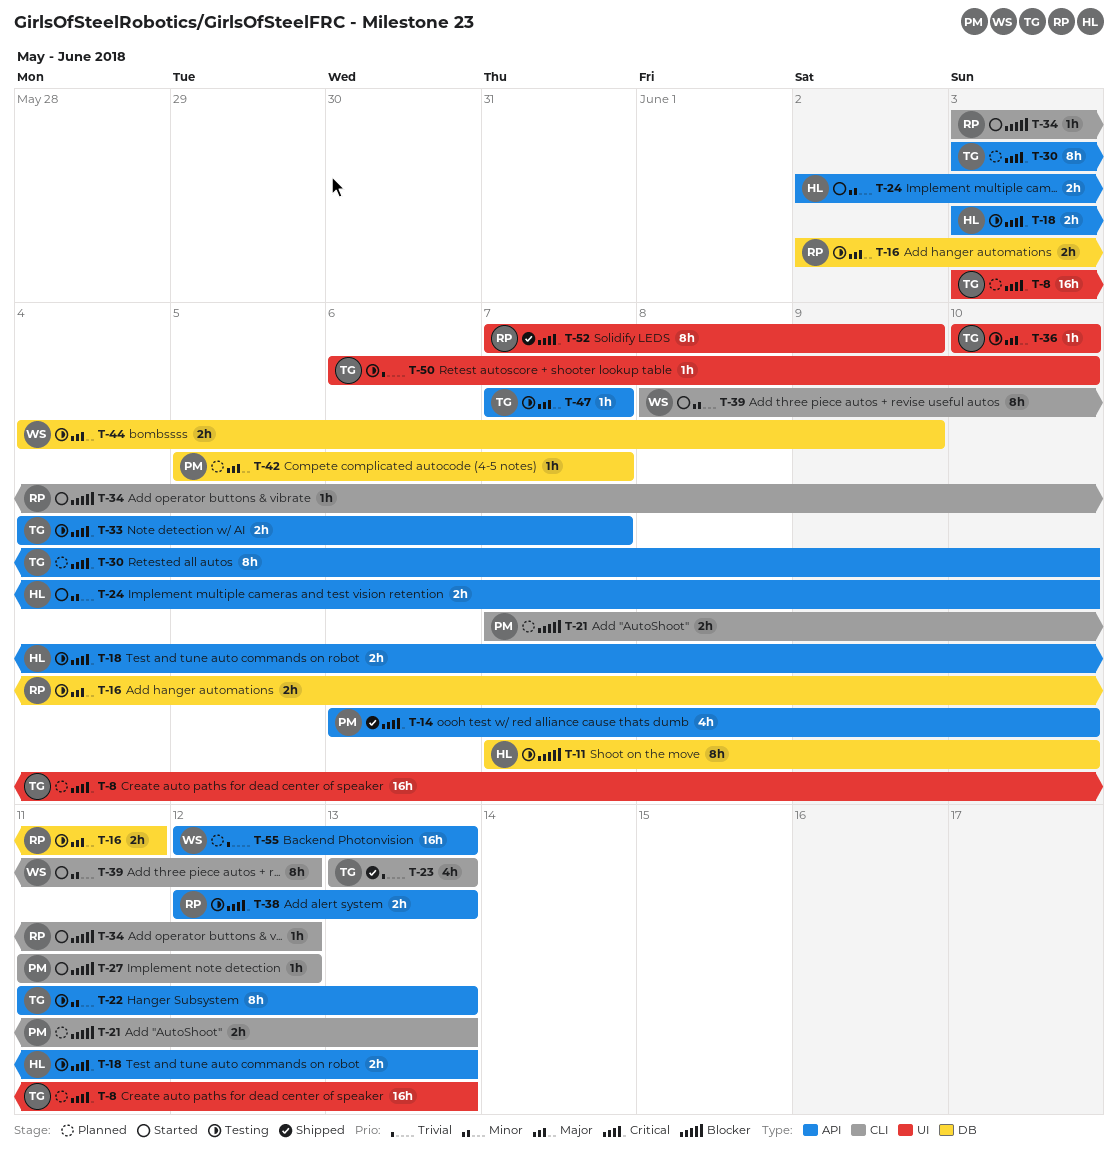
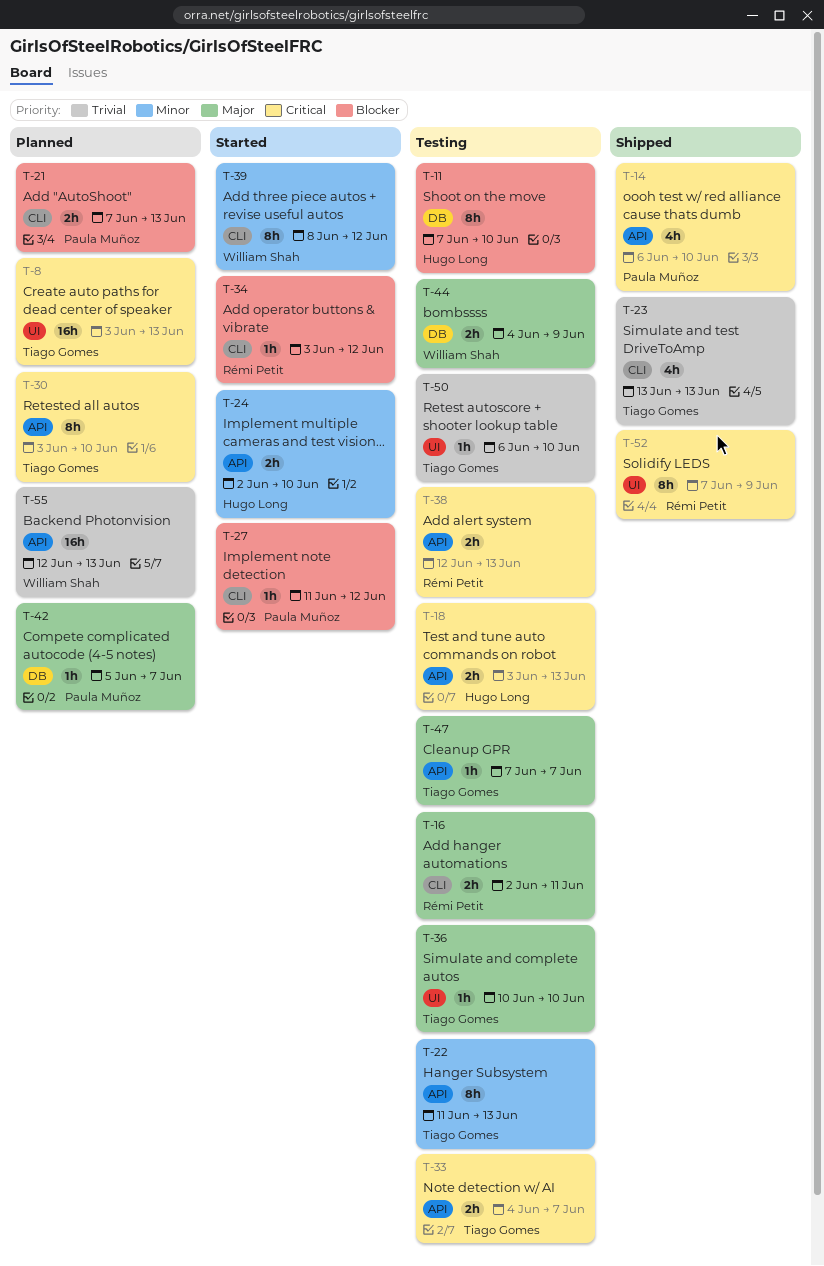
T-16, label: DB -> CLI

